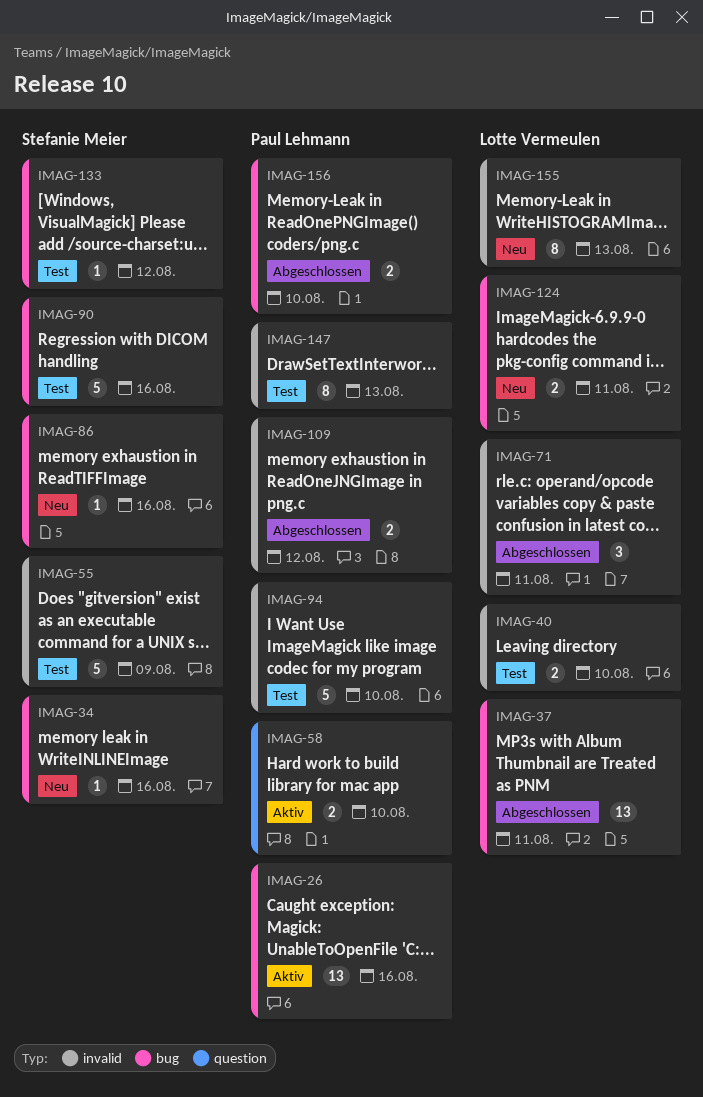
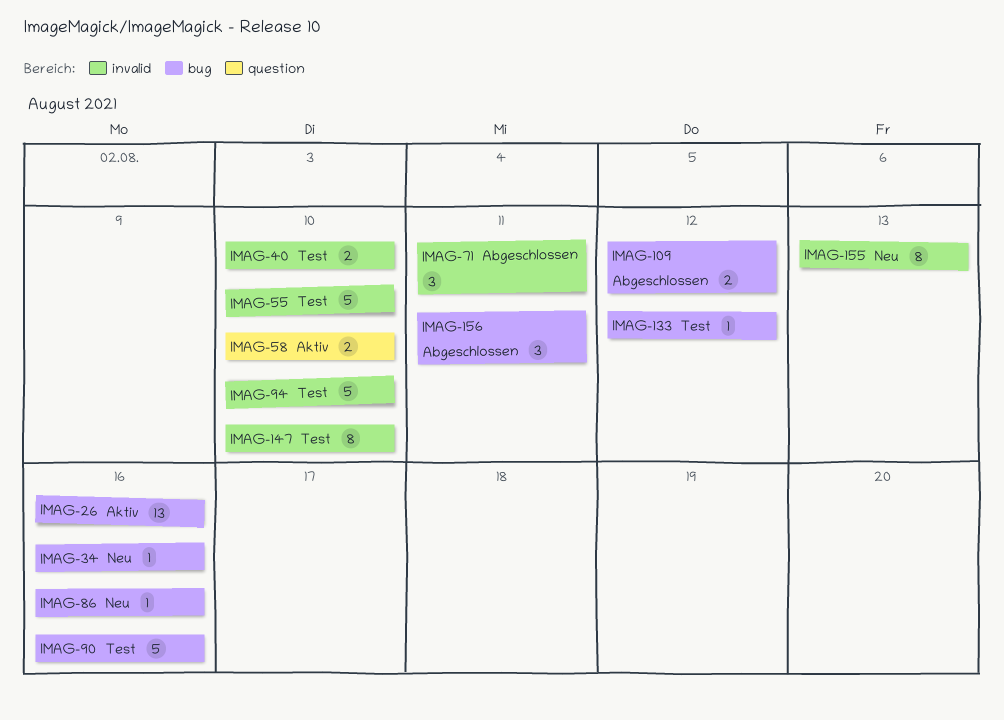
IMAG-37: present -> none
IMAG-55, due: Aug 9 -> Aug 10
IMAG-109, label: invalid -> bug
IMAG-124: present -> none
IMAG-147, due: Aug 13 -> Aug 10
IMAG-156, estimate: 2 -> 3
IMAG-156, due: Aug 10 -> Aug 11

